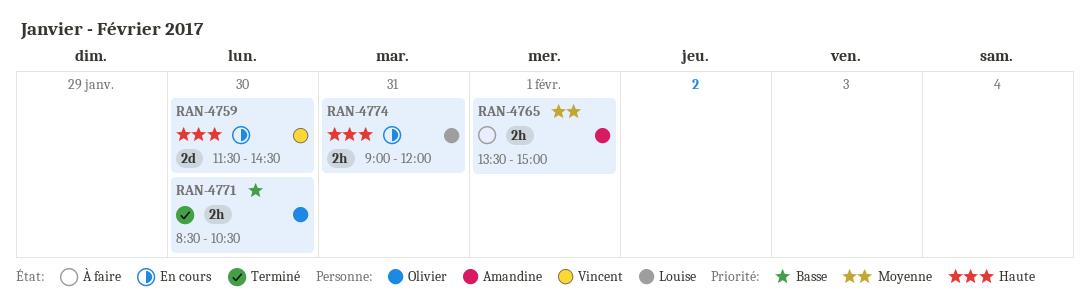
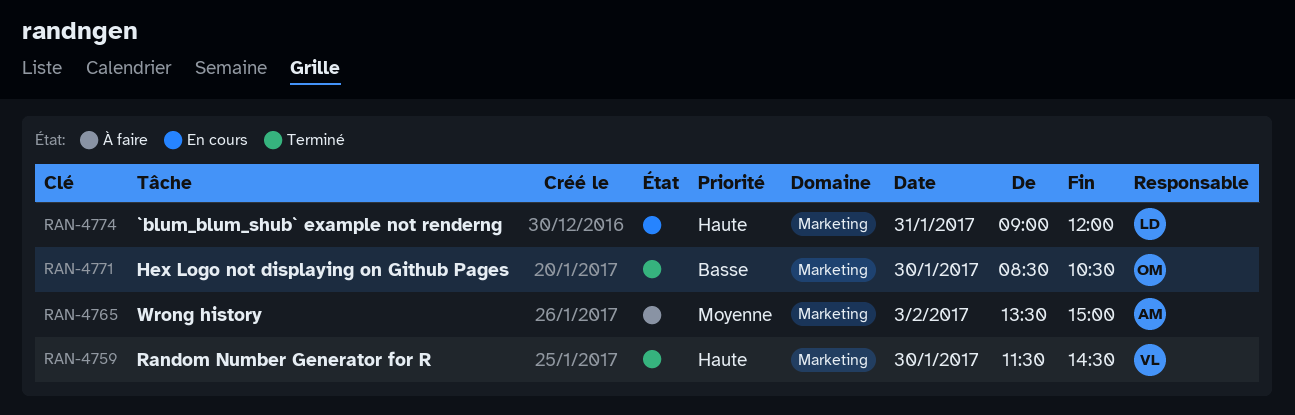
RAN-4759, status: En cours -> Terminé
RAN-4765, day: Feb 1 -> Feb 3

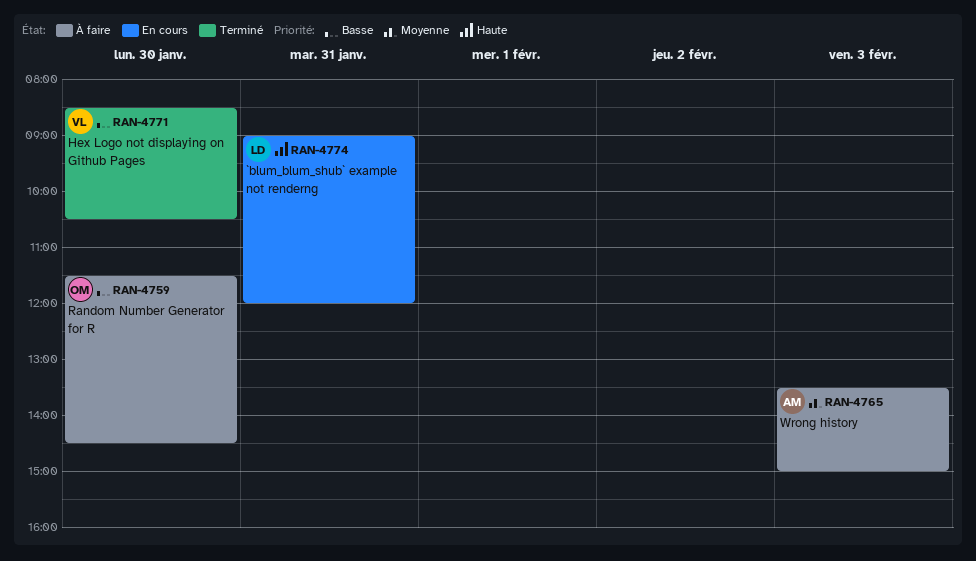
RAN-4759, status: Terminé -> À faire
RAN-4759, owner: VL -> OM
RAN-4759, priority: Haute -> Basse
RAN-4771, owner: OM -> VL

